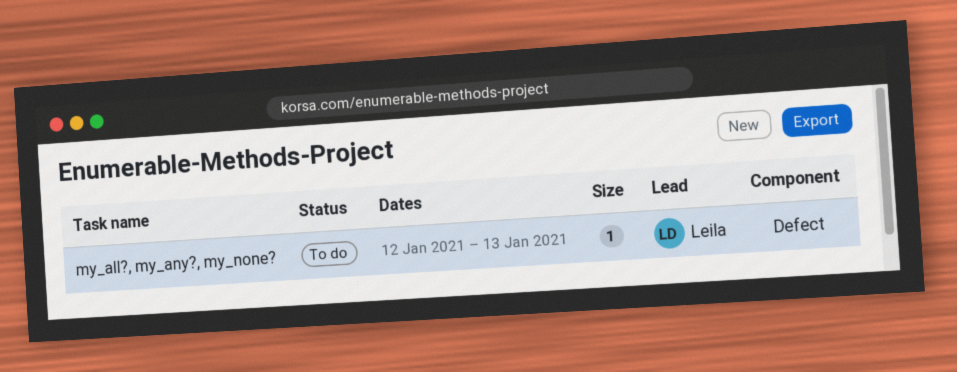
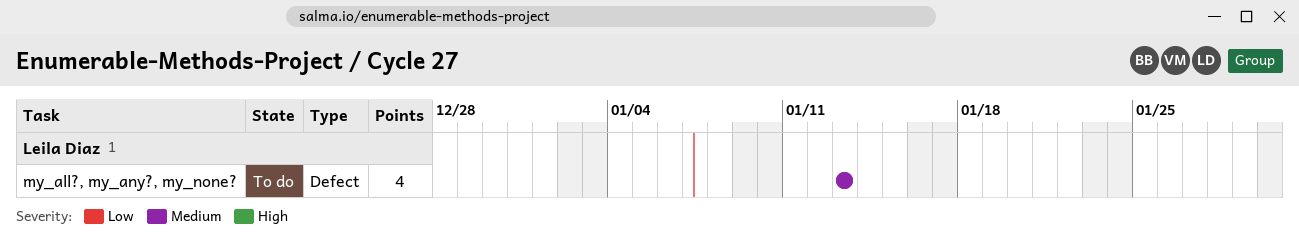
my_all?, my_any?, my_none?, estimate: 1 -> 4
my_all?, my_any?, my_none?, start: Jan 12 -> Jan 13

